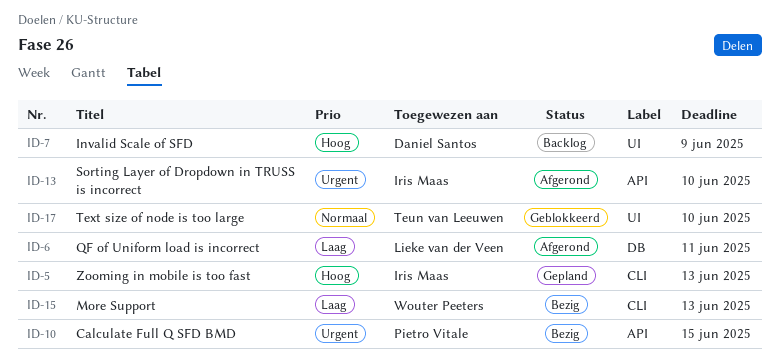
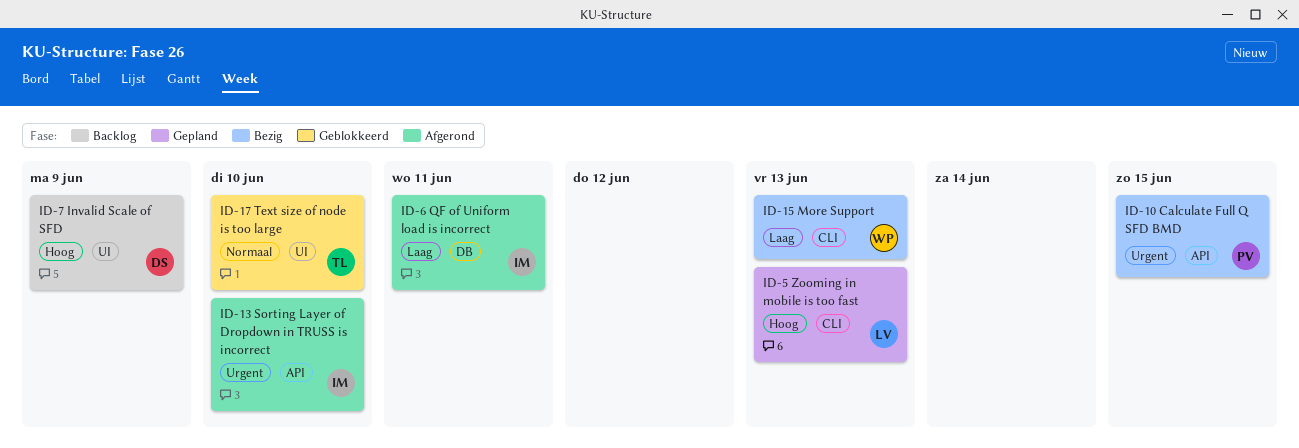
ID-5, owner: Iris Maas -> Lieke van der Veen
ID-6, owner: Lieke van der Veen -> Iris Maas

